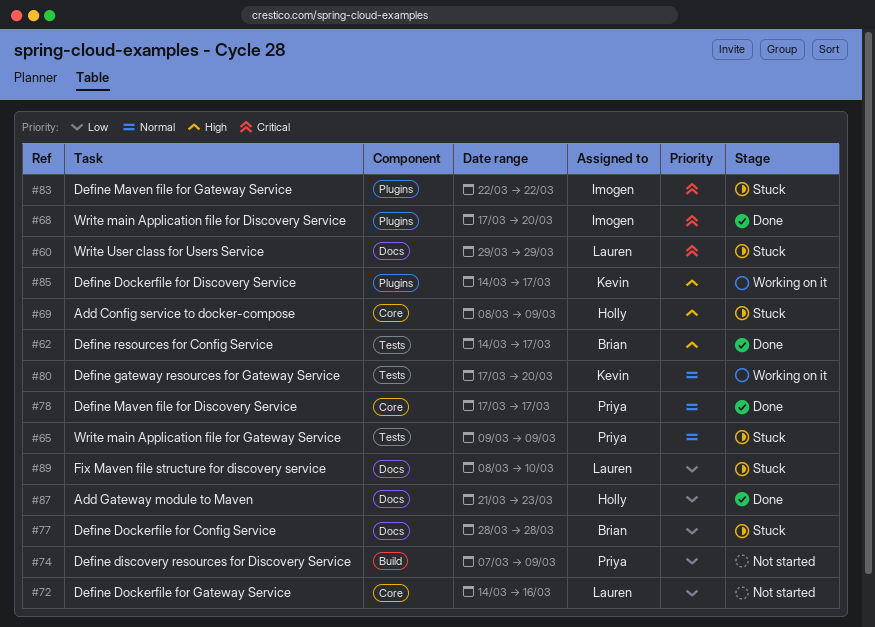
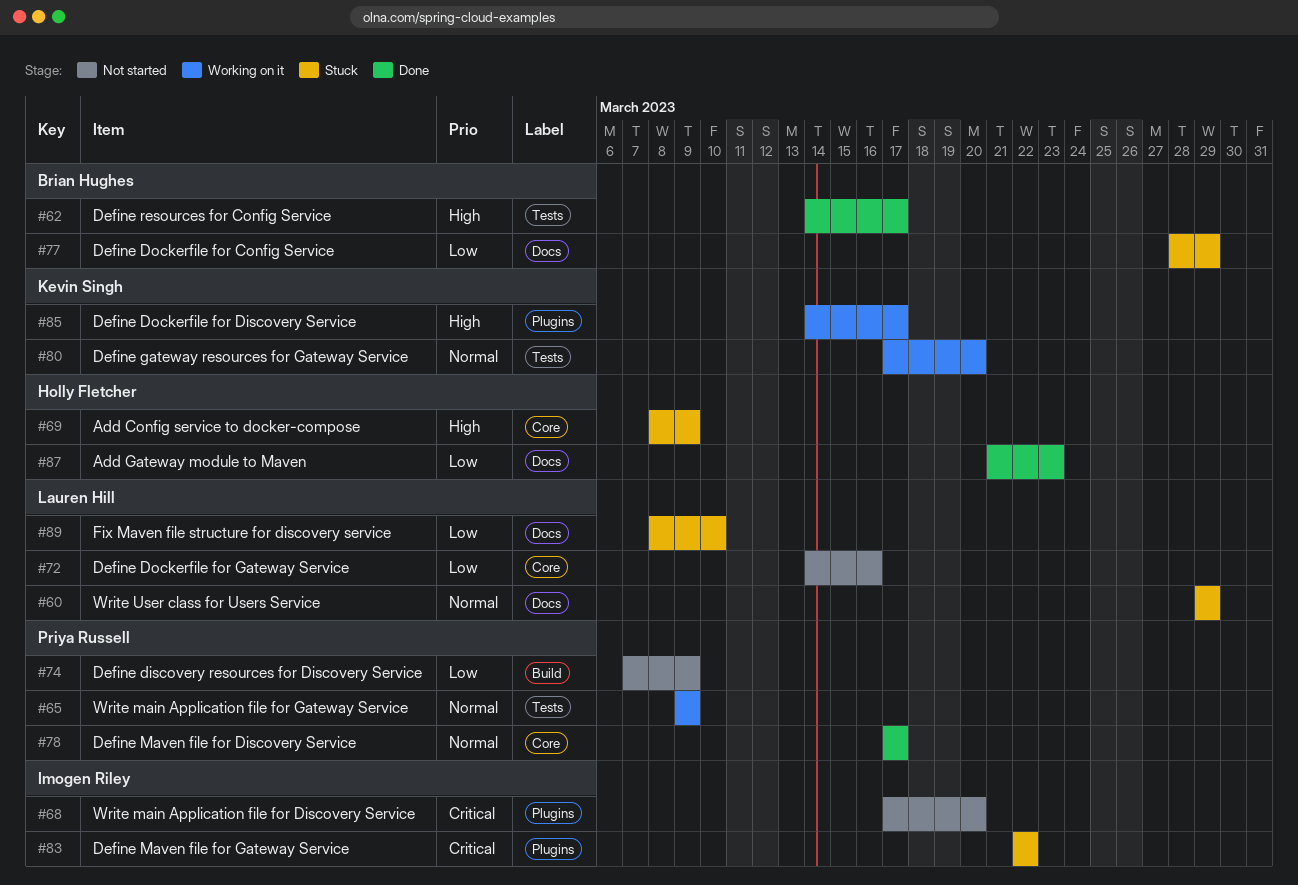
#60, priority: Critical -> Normal
#65, status: Stuck -> Working on it
#68, status: Done -> Not started
#77, due: Mar 28 -> Mar 29

